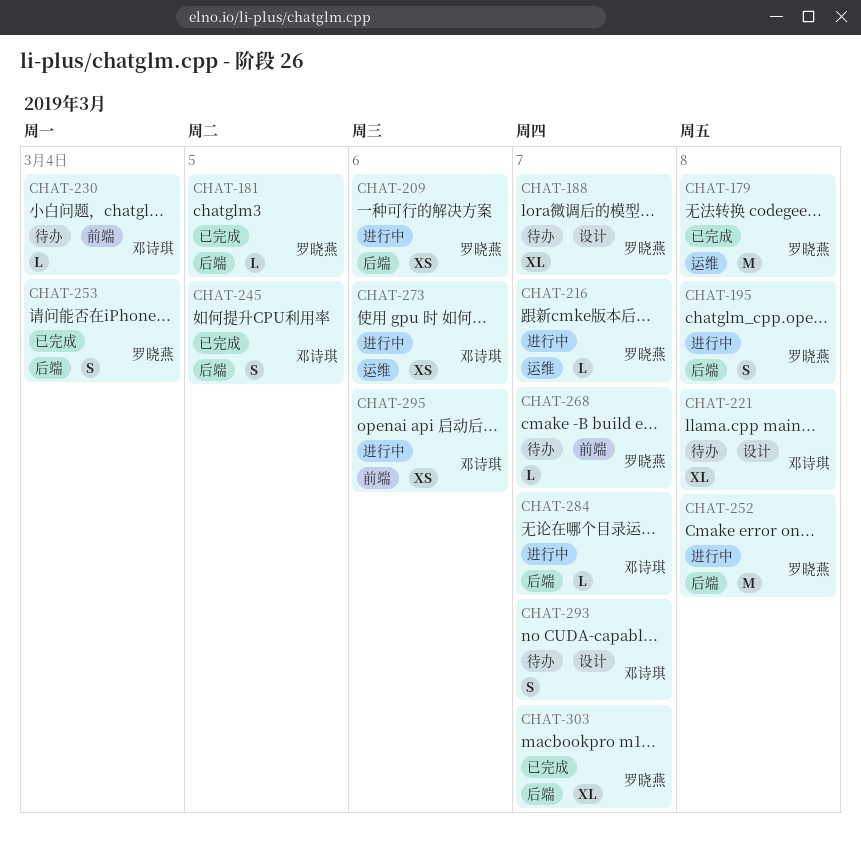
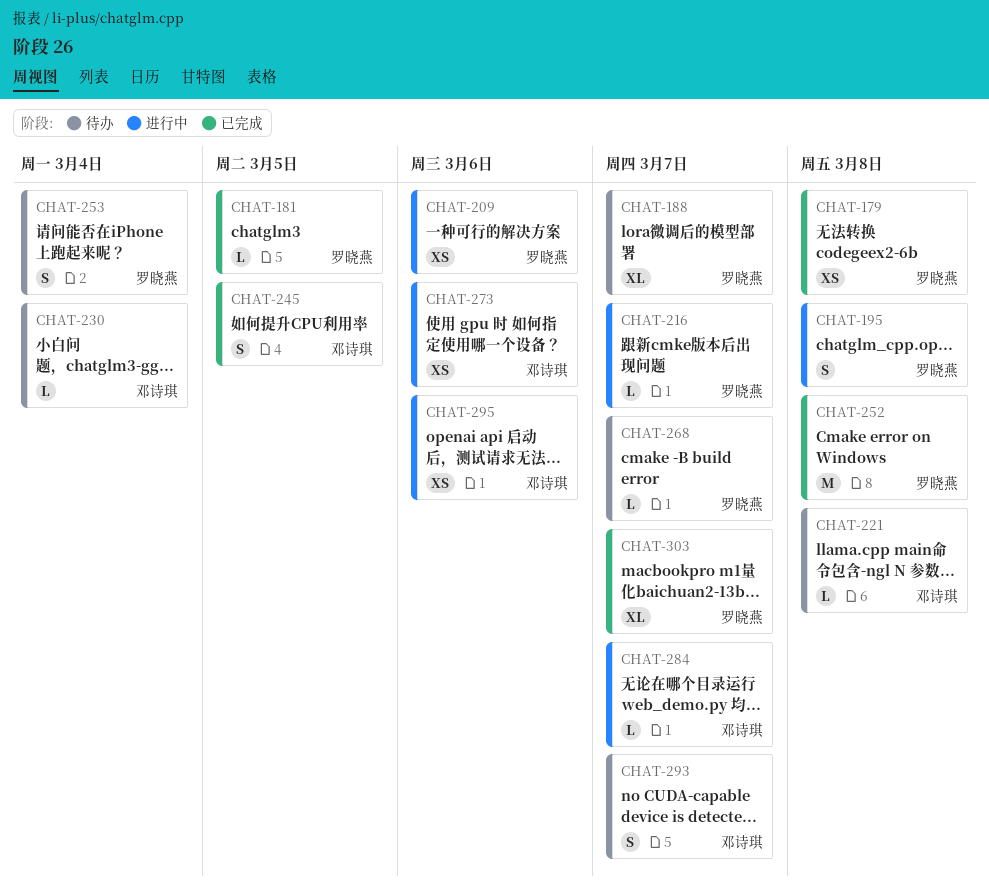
CHAT-179, estimate: M -> XS
CHAT-221, estimate: XL -> L
CHAT-252, status: 进行中 -> 已完成
CHAT-253, status: 已完成 -> 待办

